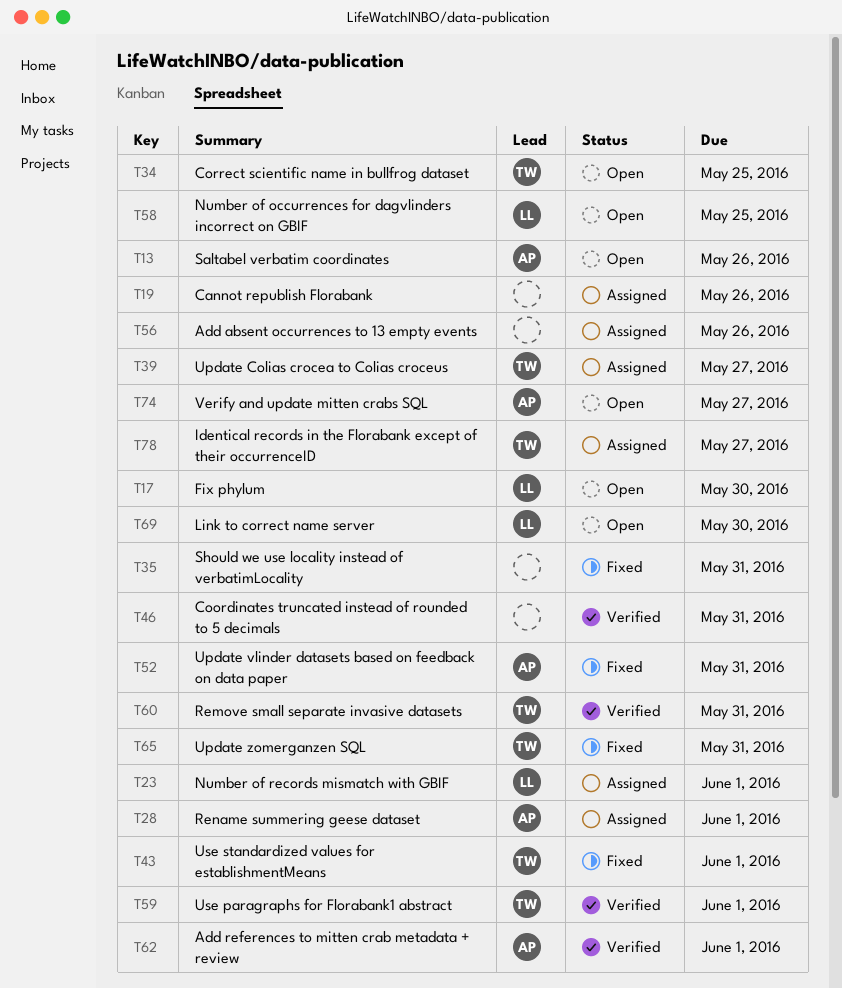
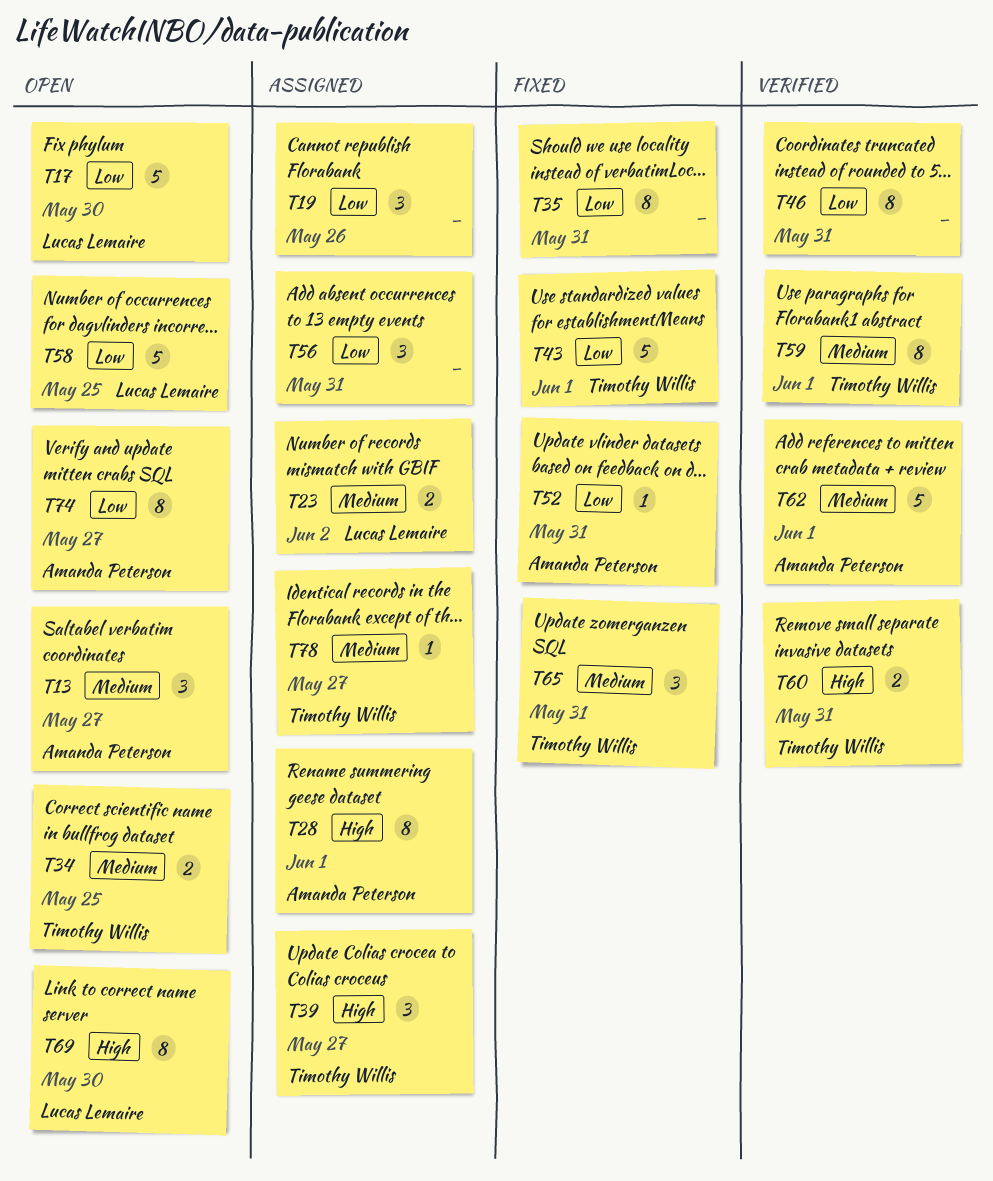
T13, due: May 26 -> May 27
T23, due: Jun 1 -> Jun 2
T56, due: May 26 -> May 31

